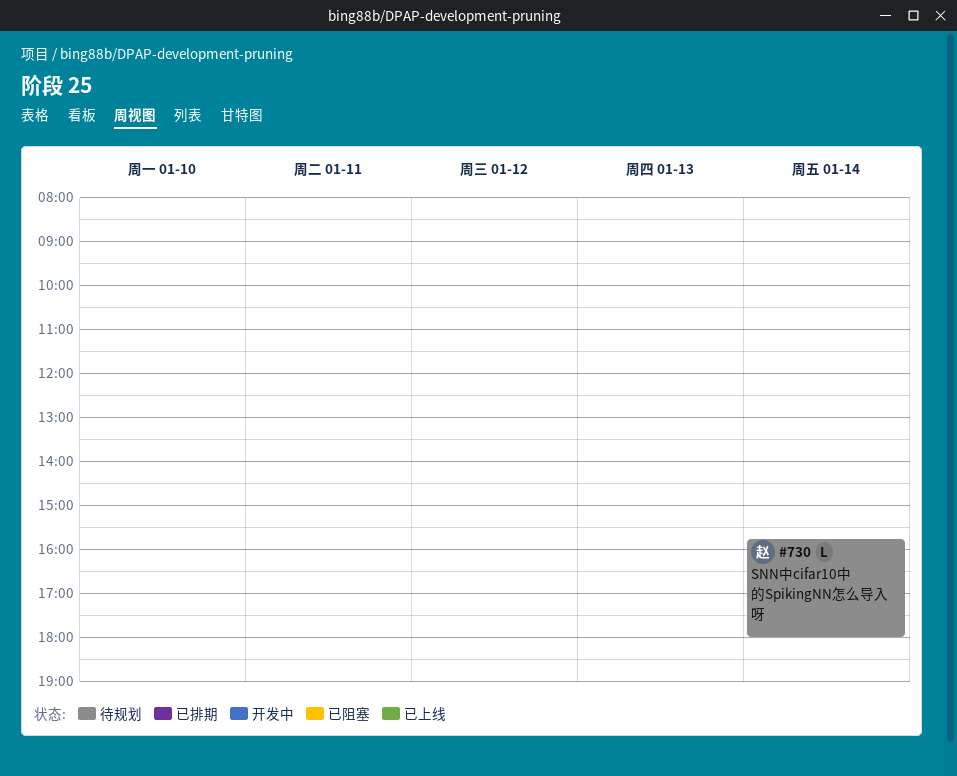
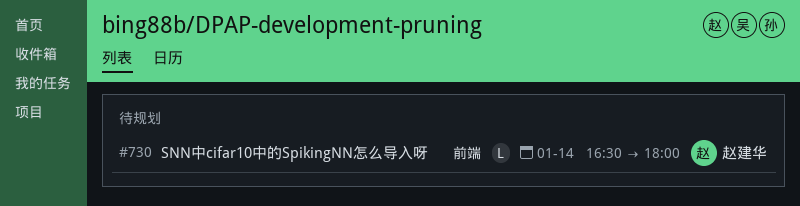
#730, begins: 15:45 -> 16:30

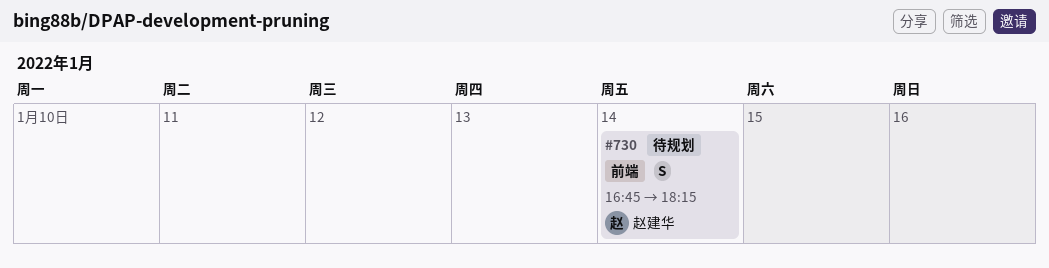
#730, estimate: L -> S
#730, begins: 16:30 -> 16:45
#730, ends: 18:00 -> 18:15

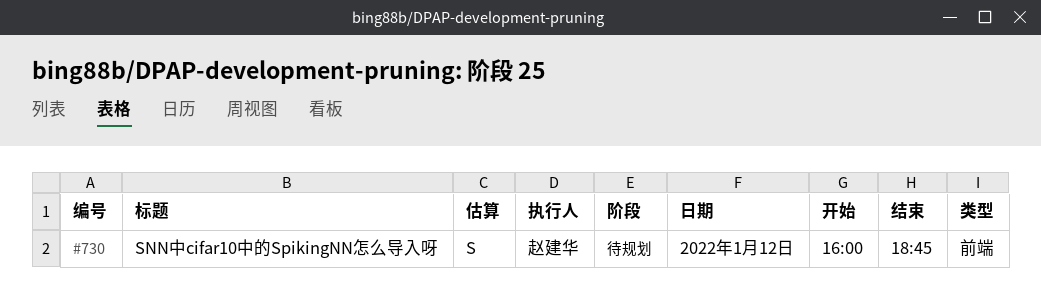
#730, day: Jan 14 -> Jan 12
#730, begins: 16:45 -> 16:00
#730, ends: 18:15 -> 18:45

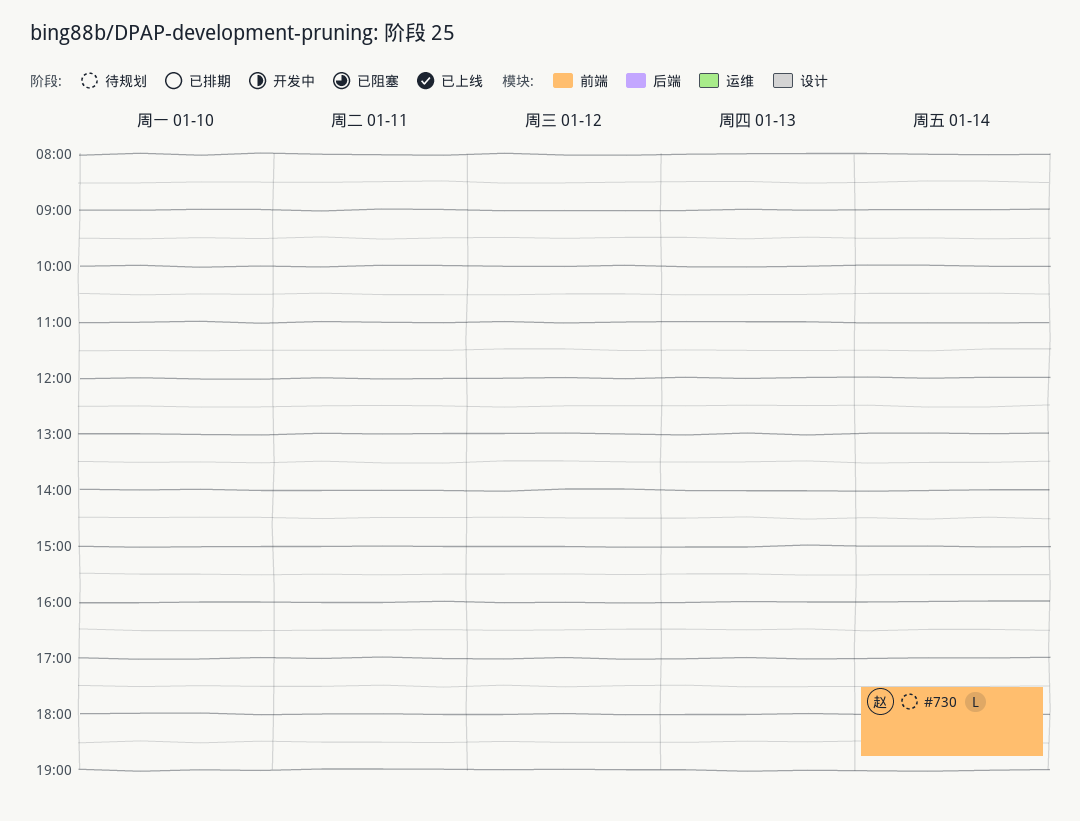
#730, estimate: S -> L
#730, day: Jan 12 -> Jan 14
#730, begins: 16:00 -> 17:30

